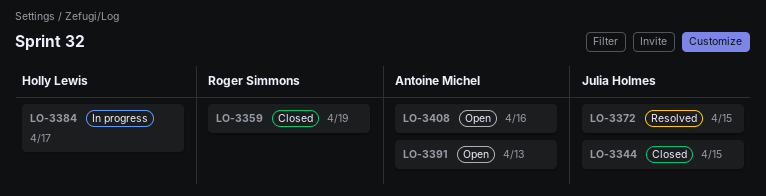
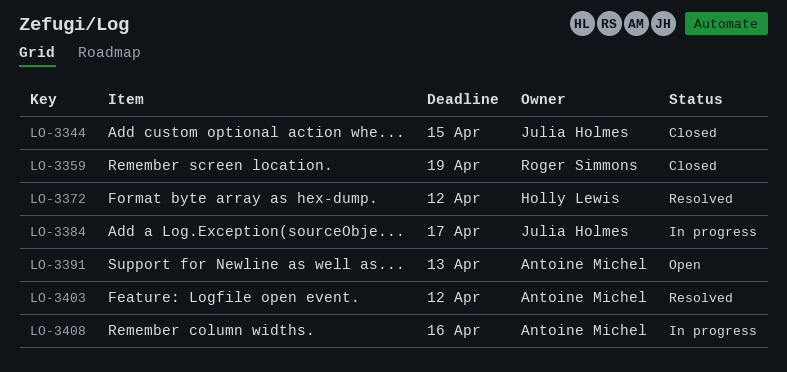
LO-3372, owner: Julia Holmes -> Holly Lewis
LO-3372, due: Apr 15 -> Apr 12
LO-3384, owner: Holly Lewis -> Julia Holmes
LO-3403: none -> present
LO-3408, status: Open -> In progress

